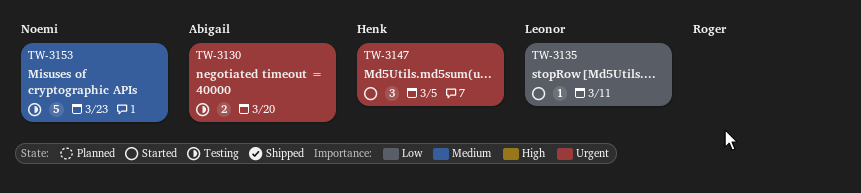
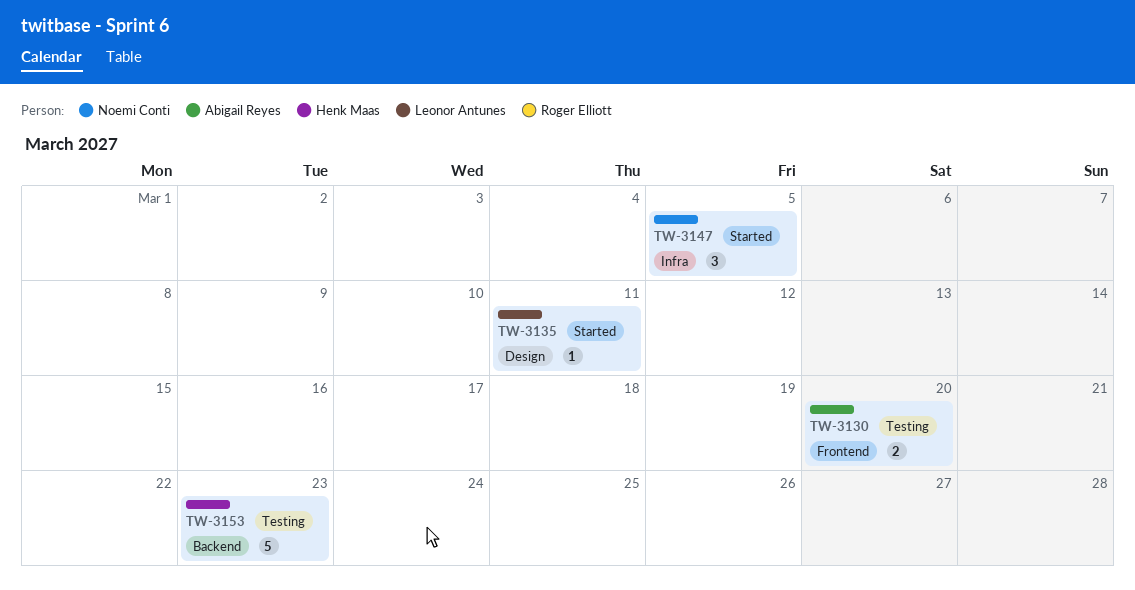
TW-3147, owner: Henk Maas -> Noemi Conti
TW-3153, owner: Noemi Conti -> Henk Maas

